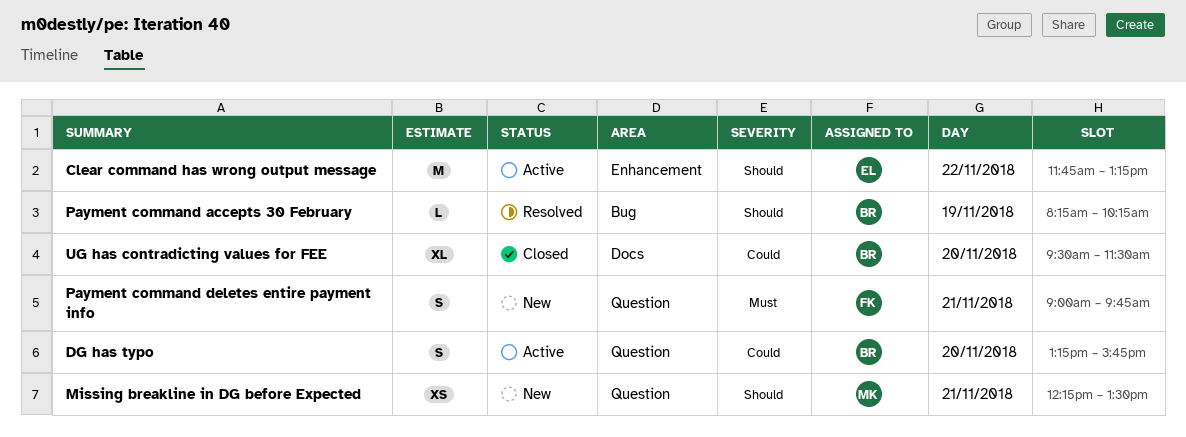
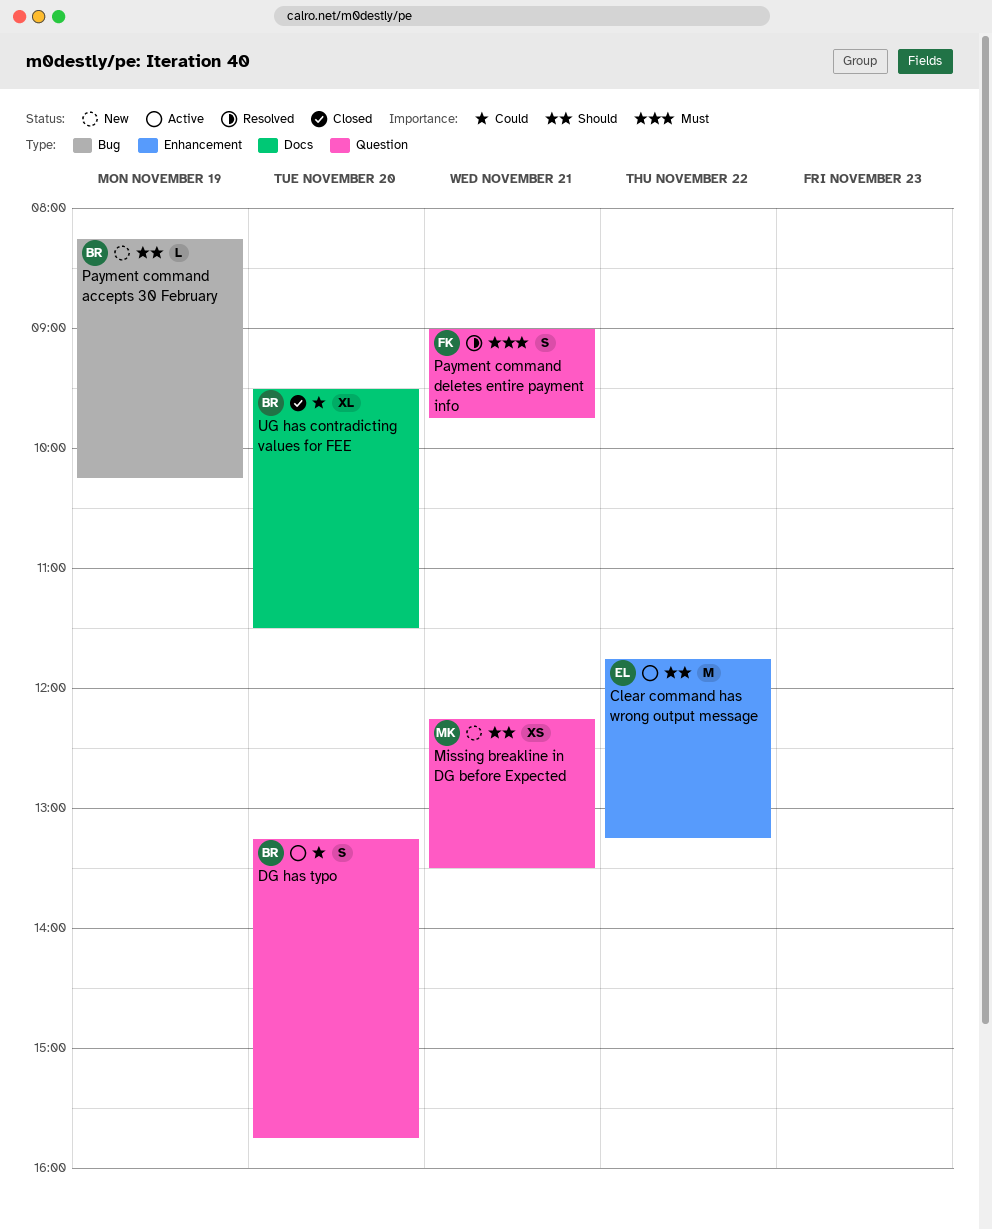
Payment command accepts 30 February, status: Resolved -> New
Payment command deletes entire payment info, status: New -> Resolved

